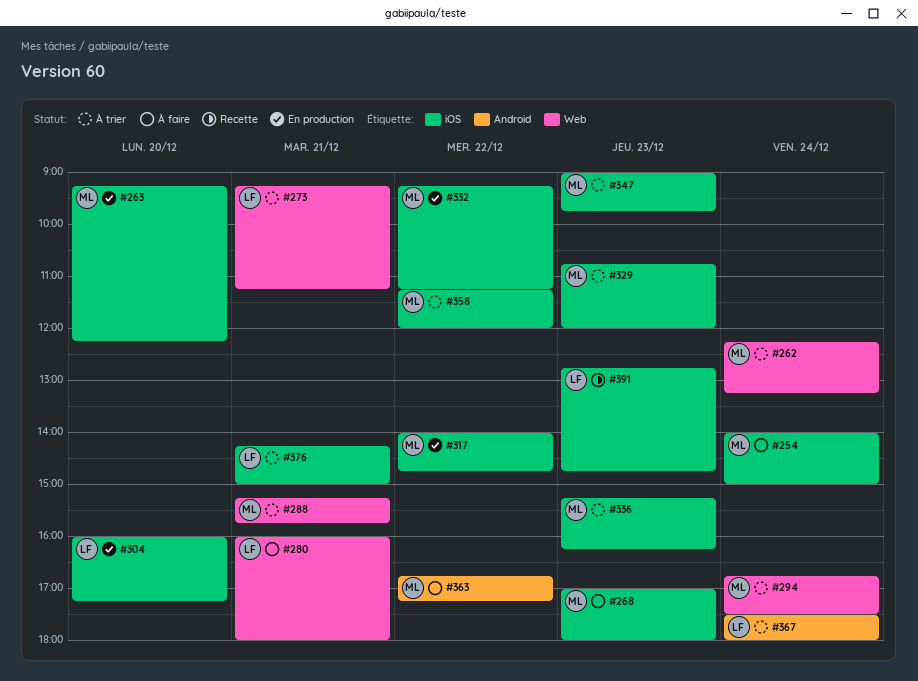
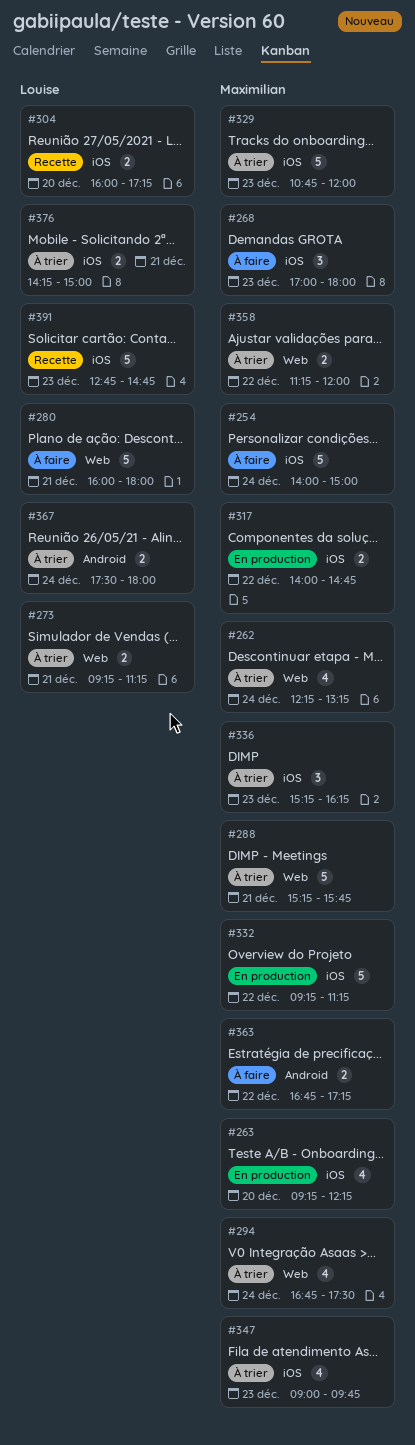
#304, status: En production -> Recette
#358, label: iOS -> Web

